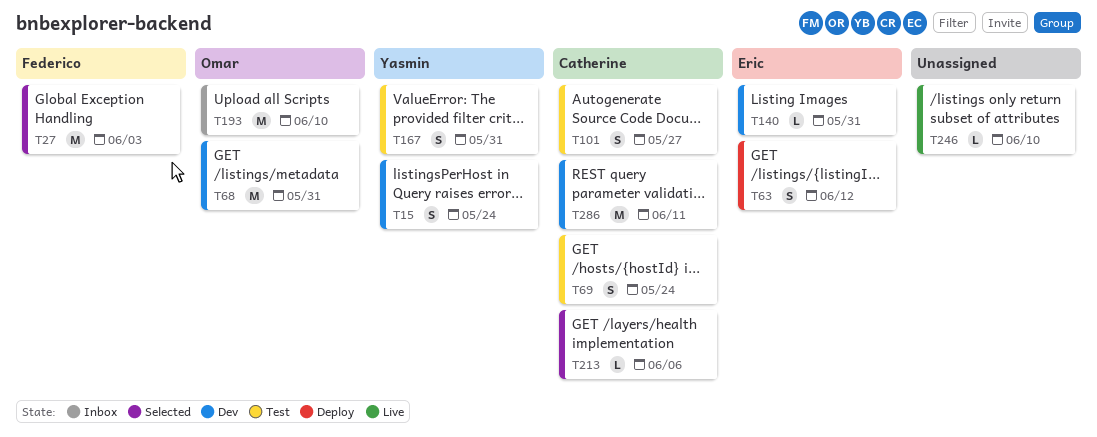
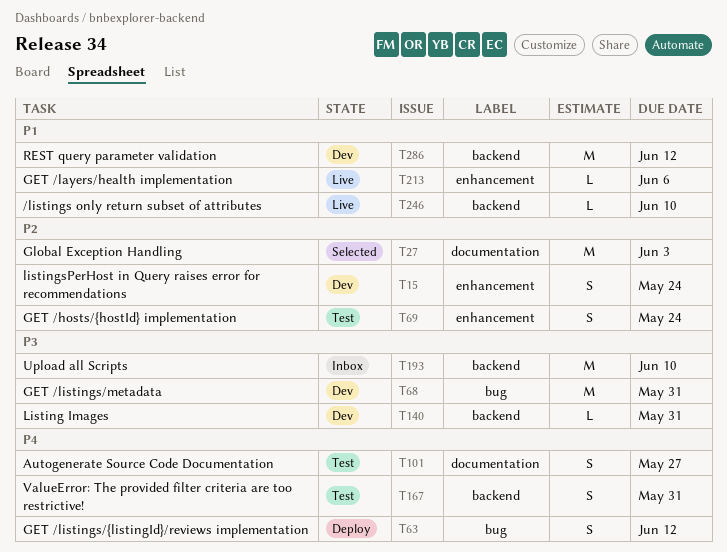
T213, status: Selected -> Live
T286, due: Jun 11 -> Jun 12

